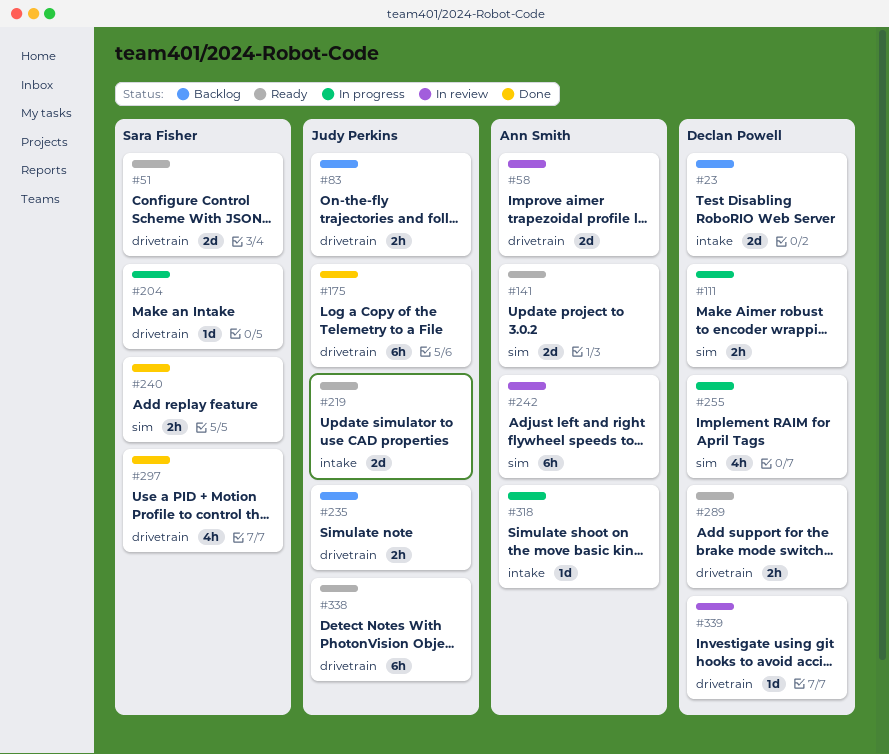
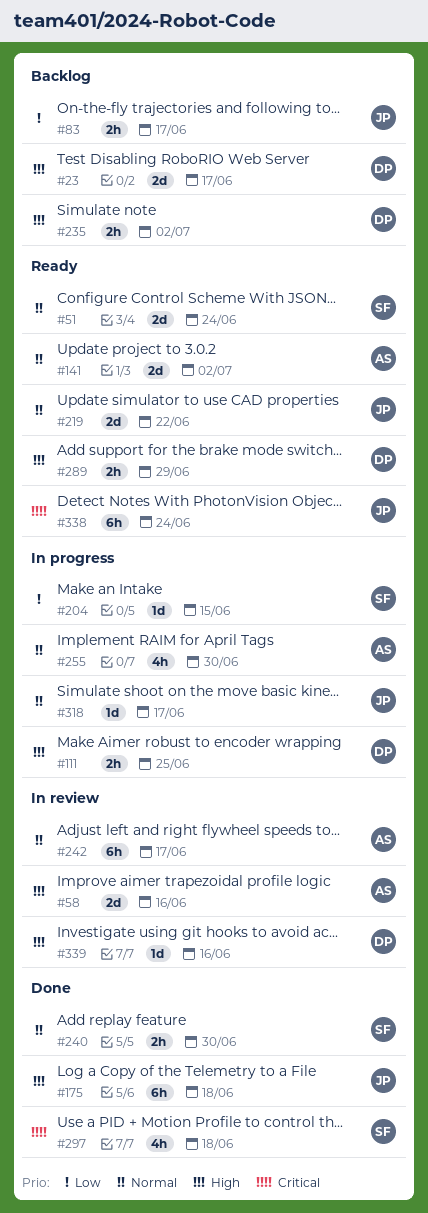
#235, owner: Judy Perkins -> Declan Powell
#255, owner: Declan Powell -> Ann Smith
#318, owner: Ann Smith -> Judy Perkins

